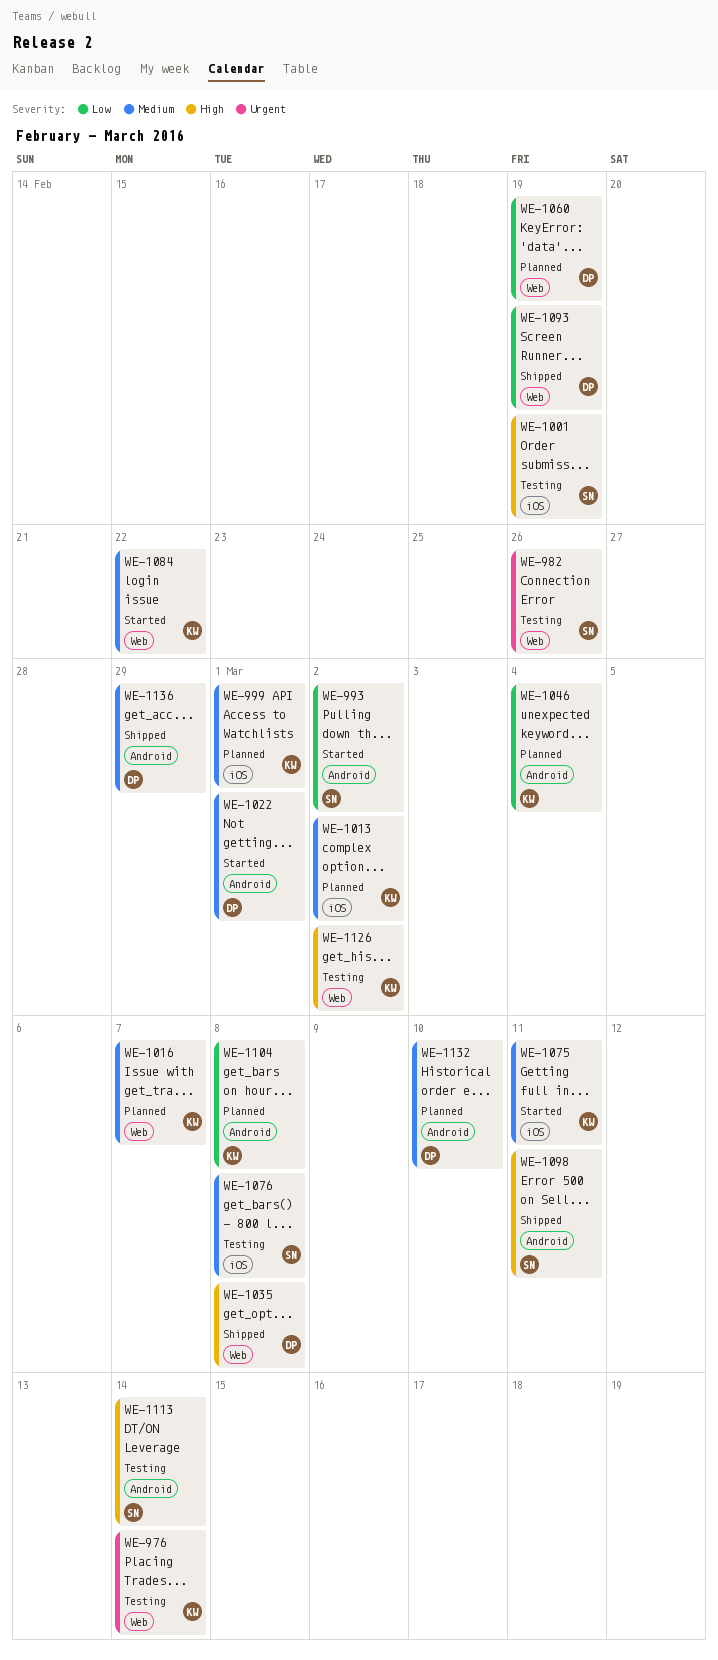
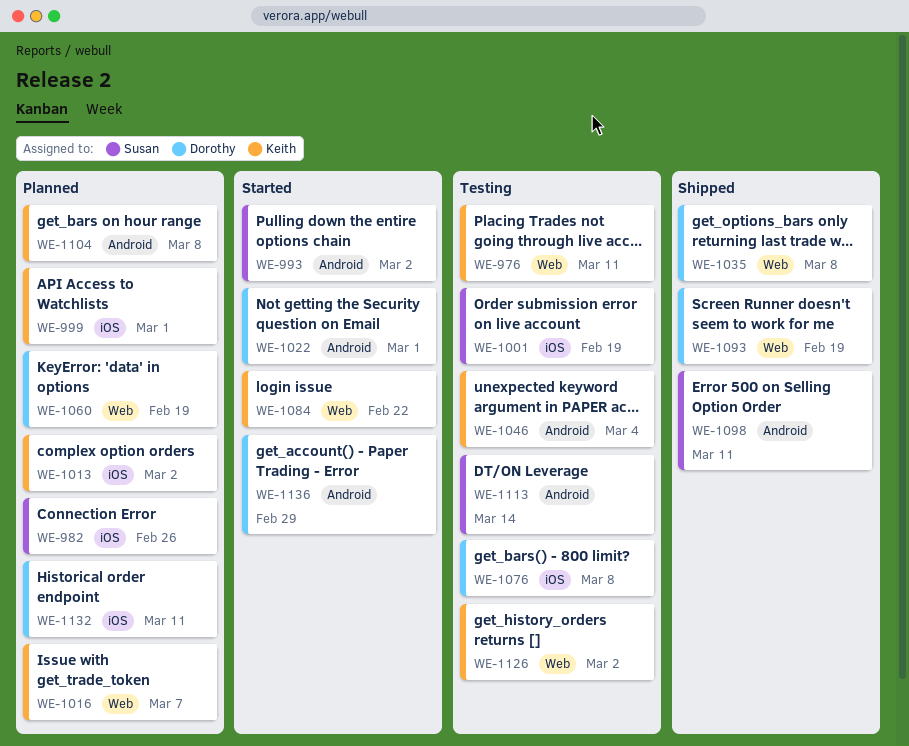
WE-976, due: Mar 14 -> Mar 11
WE-982, status: Testing -> Planned
WE-982, label: Web -> iOS
WE-1046, status: Planned -> Testing
WE-1075: present -> none
WE-1076, owner: Susan -> Dorothy
WE-1132, label: Android -> iOS
WE-1132, due: Mar 10 -> Mar 11
WE-1136, status: Shipped -> Started

